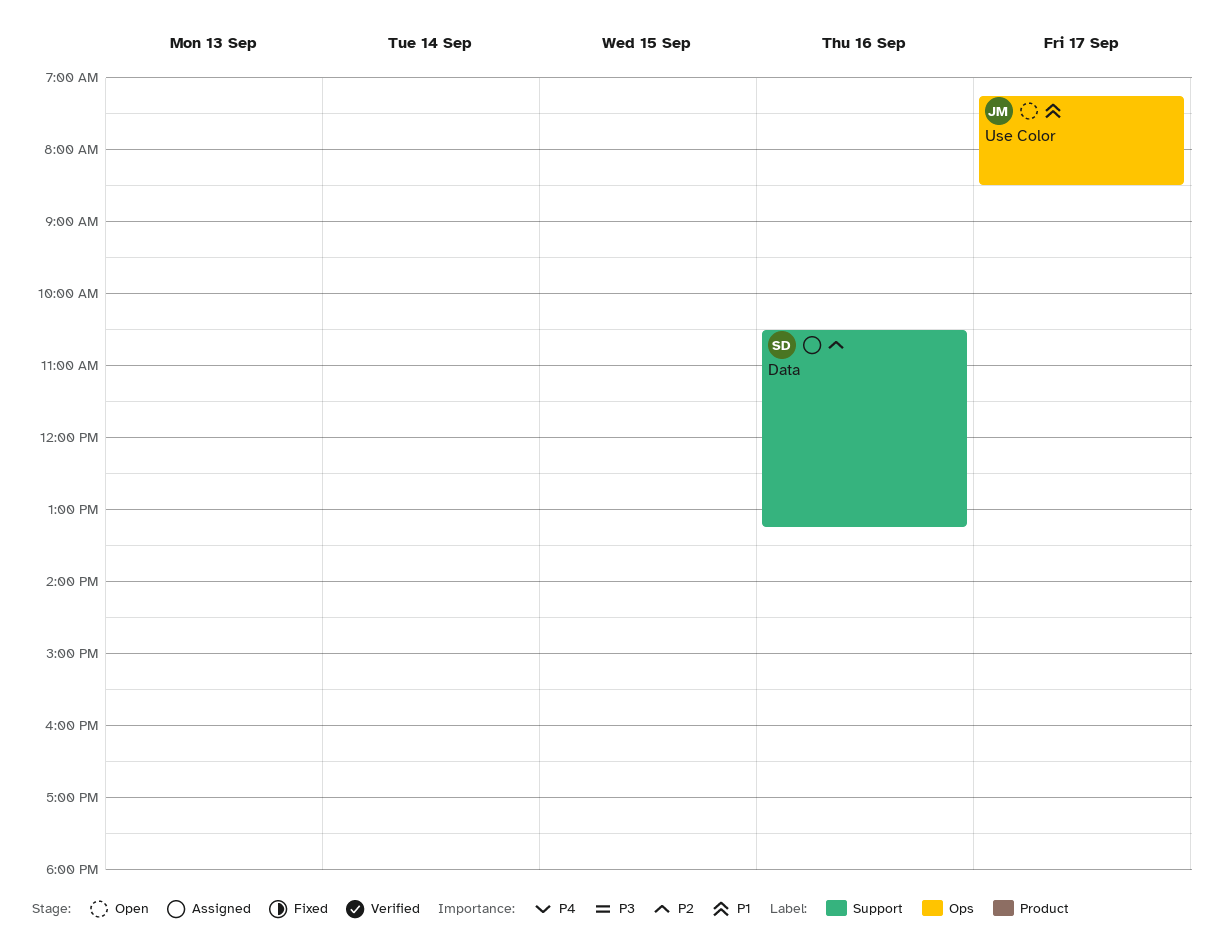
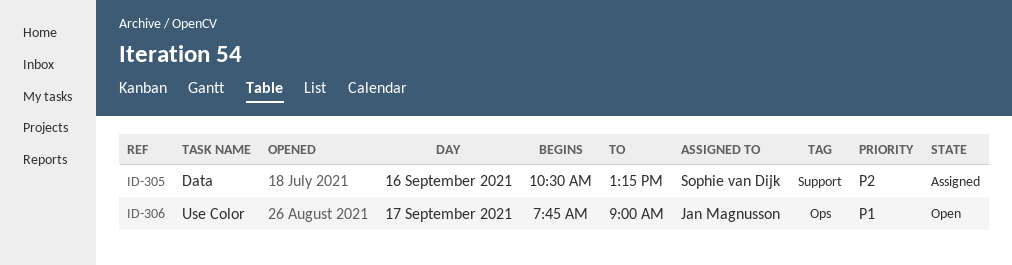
Use Color, begins: 07:15 -> 07:45
Use Color, ends: 08:30 -> 09:00

